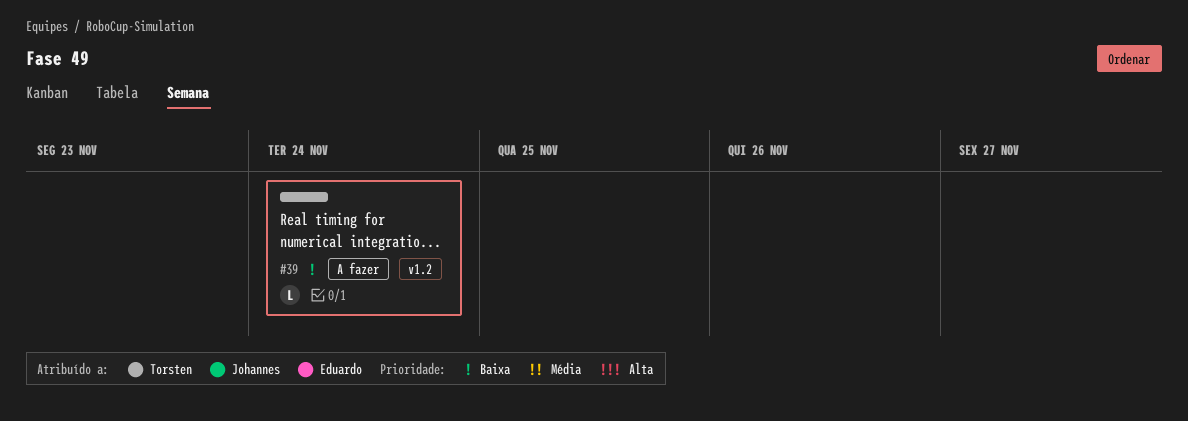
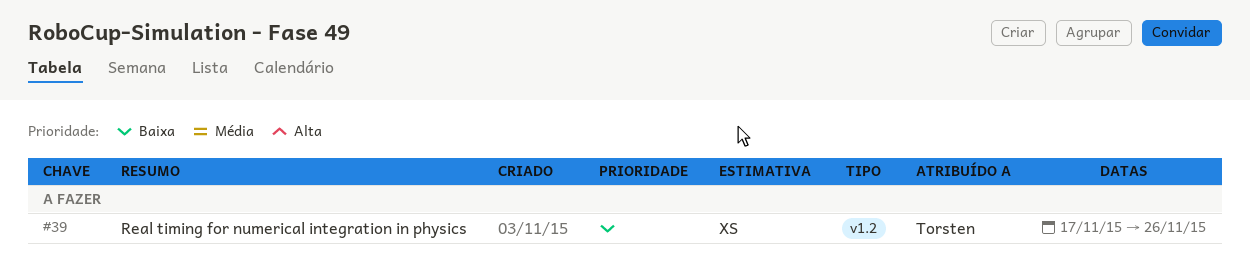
#39, estimate: L -> XS
#39, due: Nov 24 -> Nov 26

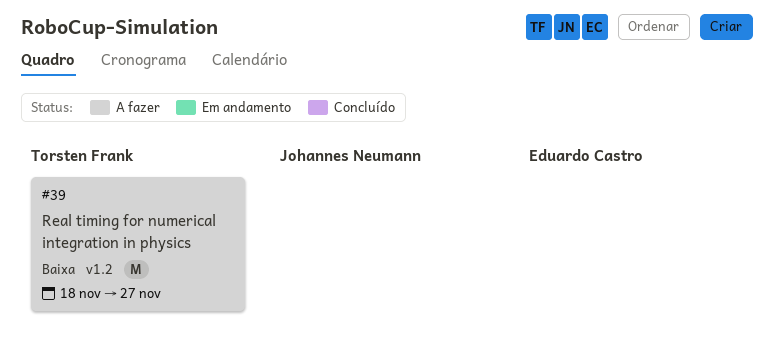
#39, estimate: XS -> M
#39, start: Nov 17 -> Nov 18
#39, due: Nov 26 -> Nov 27

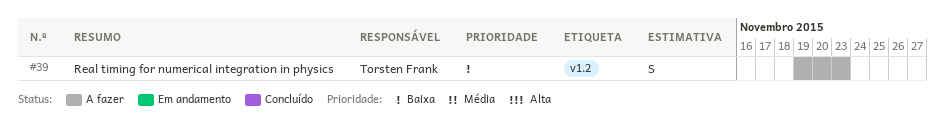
#39, estimate: M -> S
#39, start: Nov 18 -> Nov 19
#39, due: Nov 27 -> Nov 23

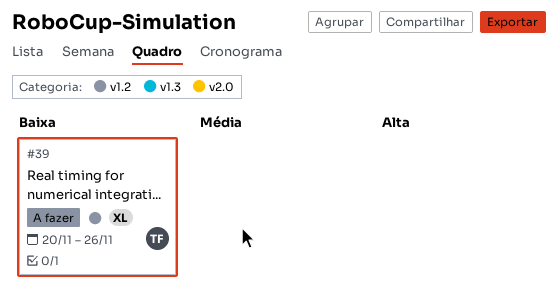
#39, estimate: S -> XL
#39, start: Nov 19 -> Nov 20
#39, due: Nov 23 -> Nov 26

